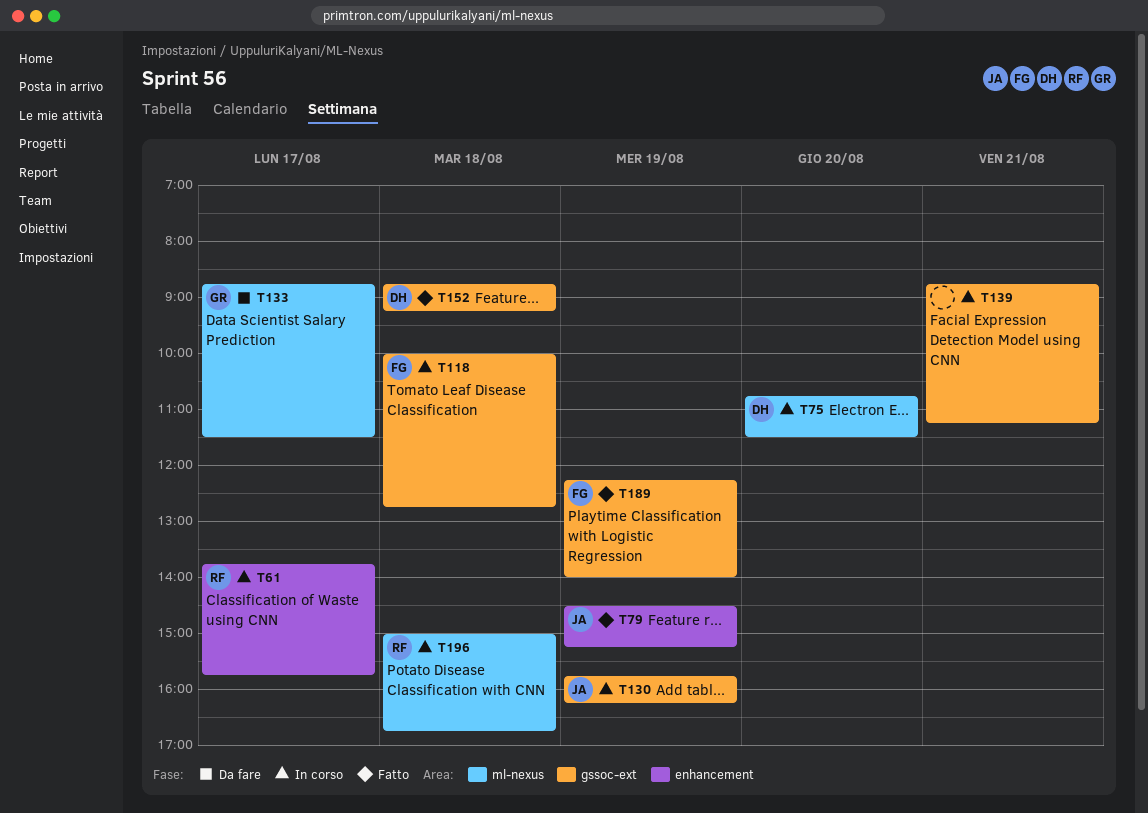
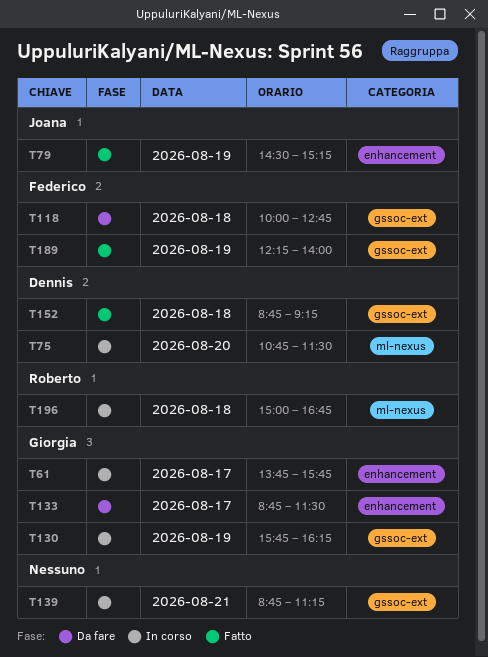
T61, owner: Roberto -> Giorgia
T118, status: In corso -> Da fare
T130, owner: Joana -> Giorgia
T133, label: ml-nexus -> enhancement

